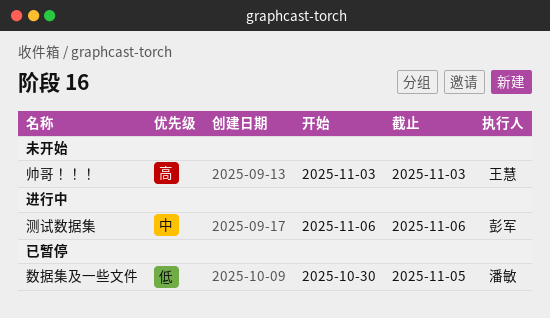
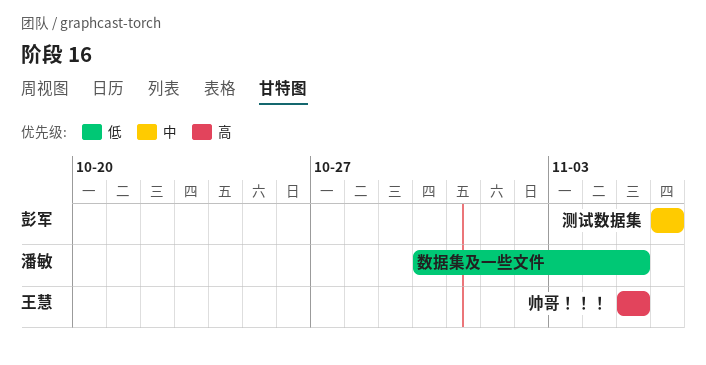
帅哥！！！, start: Nov 3 -> Nov 5
帅哥！！！, due: Nov 3 -> Nov 5

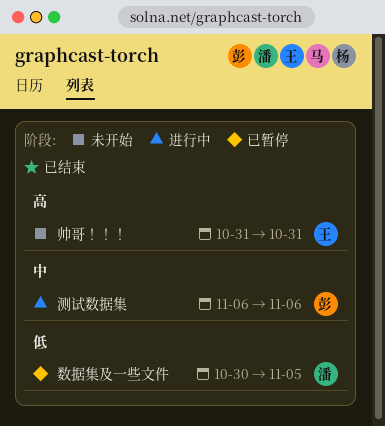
帅哥！！！, start: Nov 5 -> Oct 31
帅哥！！！, due: Nov 5 -> Oct 31

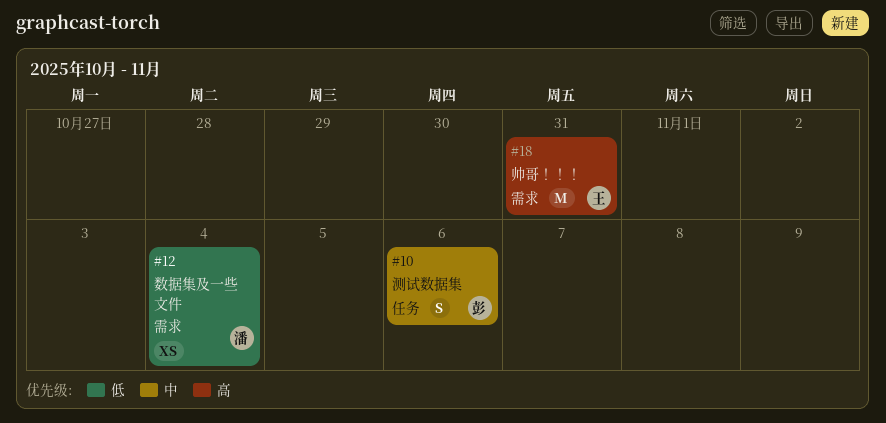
数据集及一些文件, due: Nov 5 -> Nov 4

